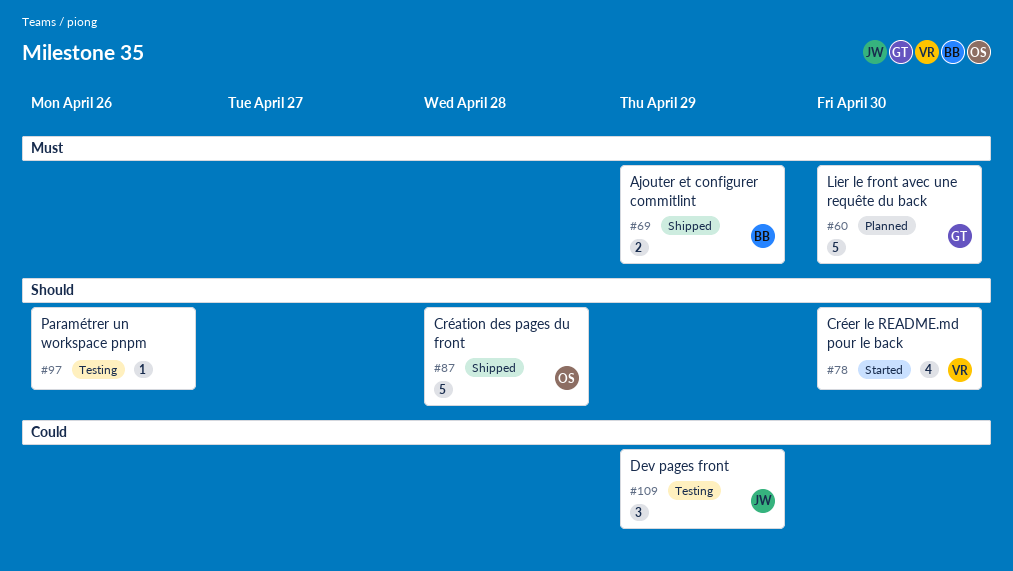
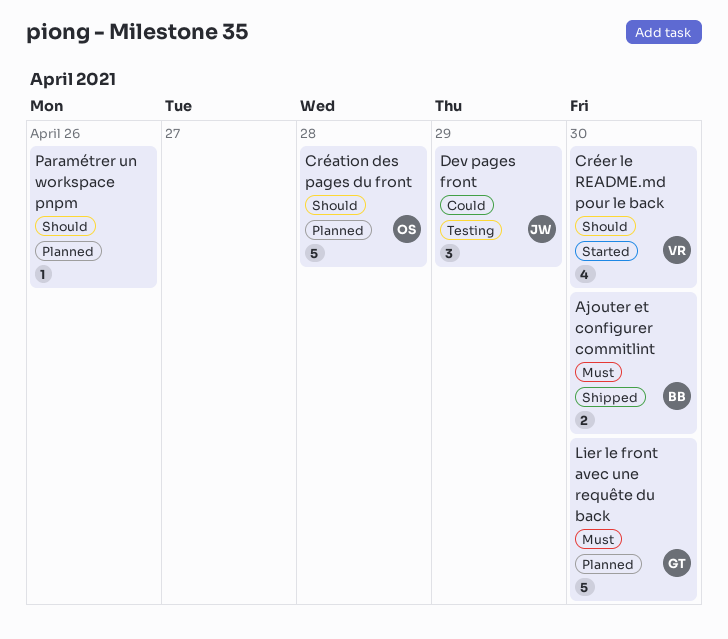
Ajouter et configurer commitlint, due: Apr 29 -> Apr 30
Création des pages du front, status: Shipped -> Planned
Paramétrer un workspace pnpm, status: Testing -> Planned

